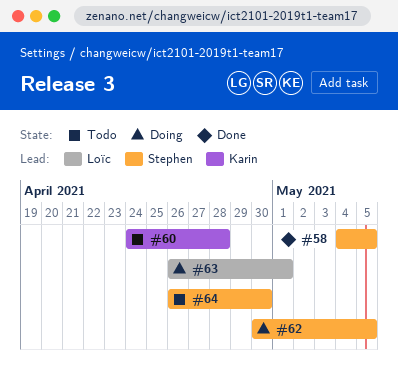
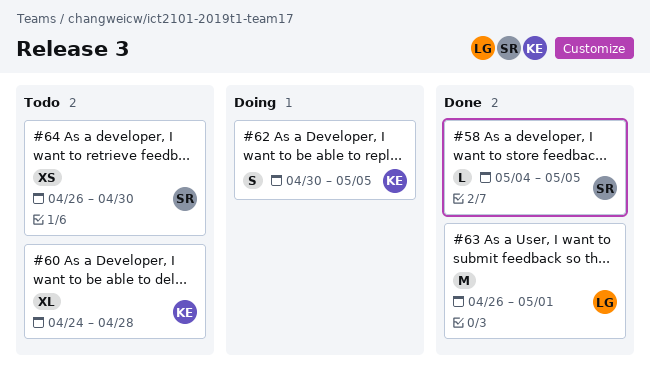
#62, owner: Stephen -> Karin
#63, status: Doing -> Done

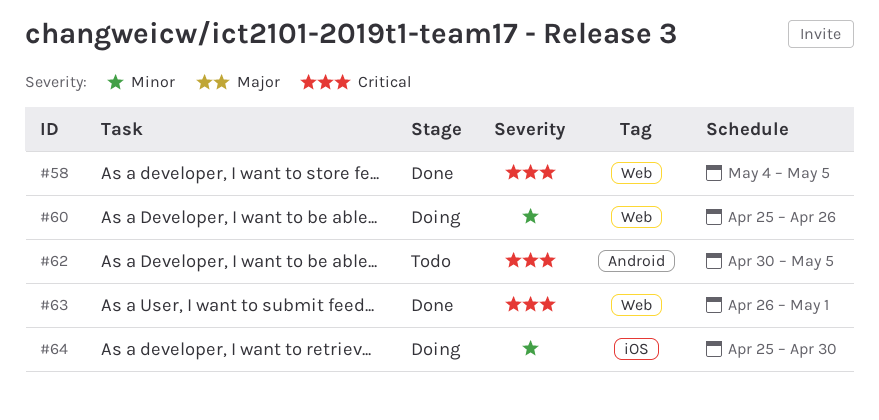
#60, status: Todo -> Doing
#60, start: Apr 24 -> Apr 25
#60, due: Apr 28 -> Apr 26
#62, status: Doing -> Todo
#64, status: Todo -> Doing
#64, start: Apr 26 -> Apr 25

